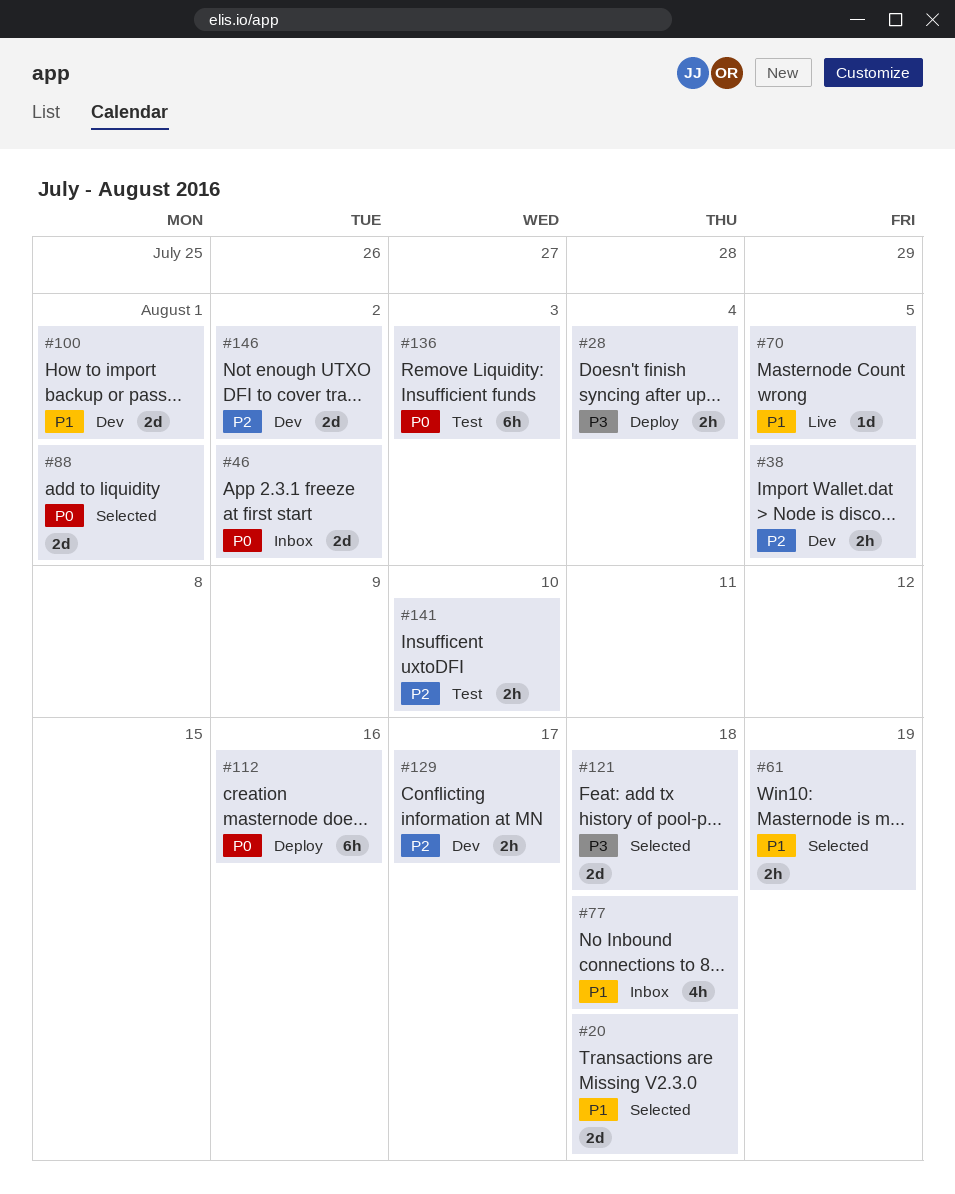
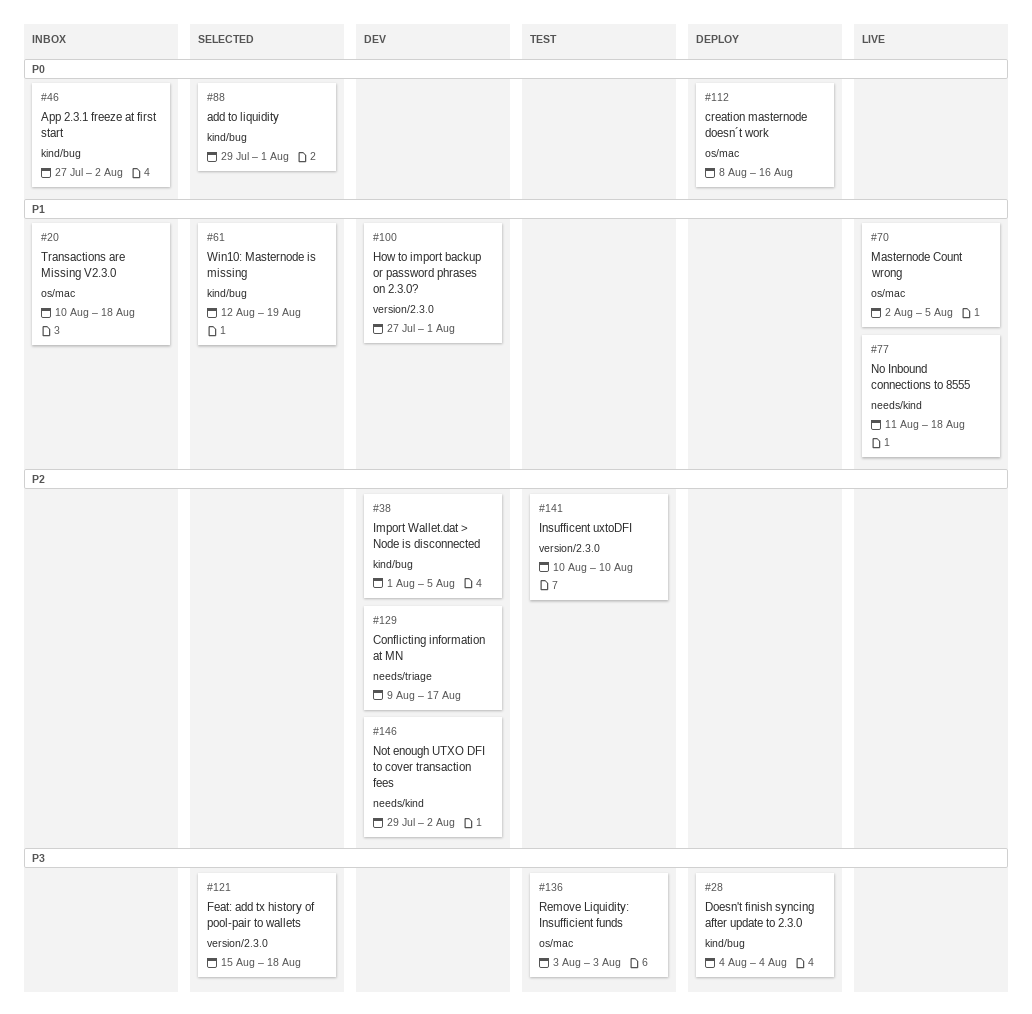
#20, status: Selected -> Inbox
#77, status: Inbox -> Live
#136, priority: P0 -> P3

